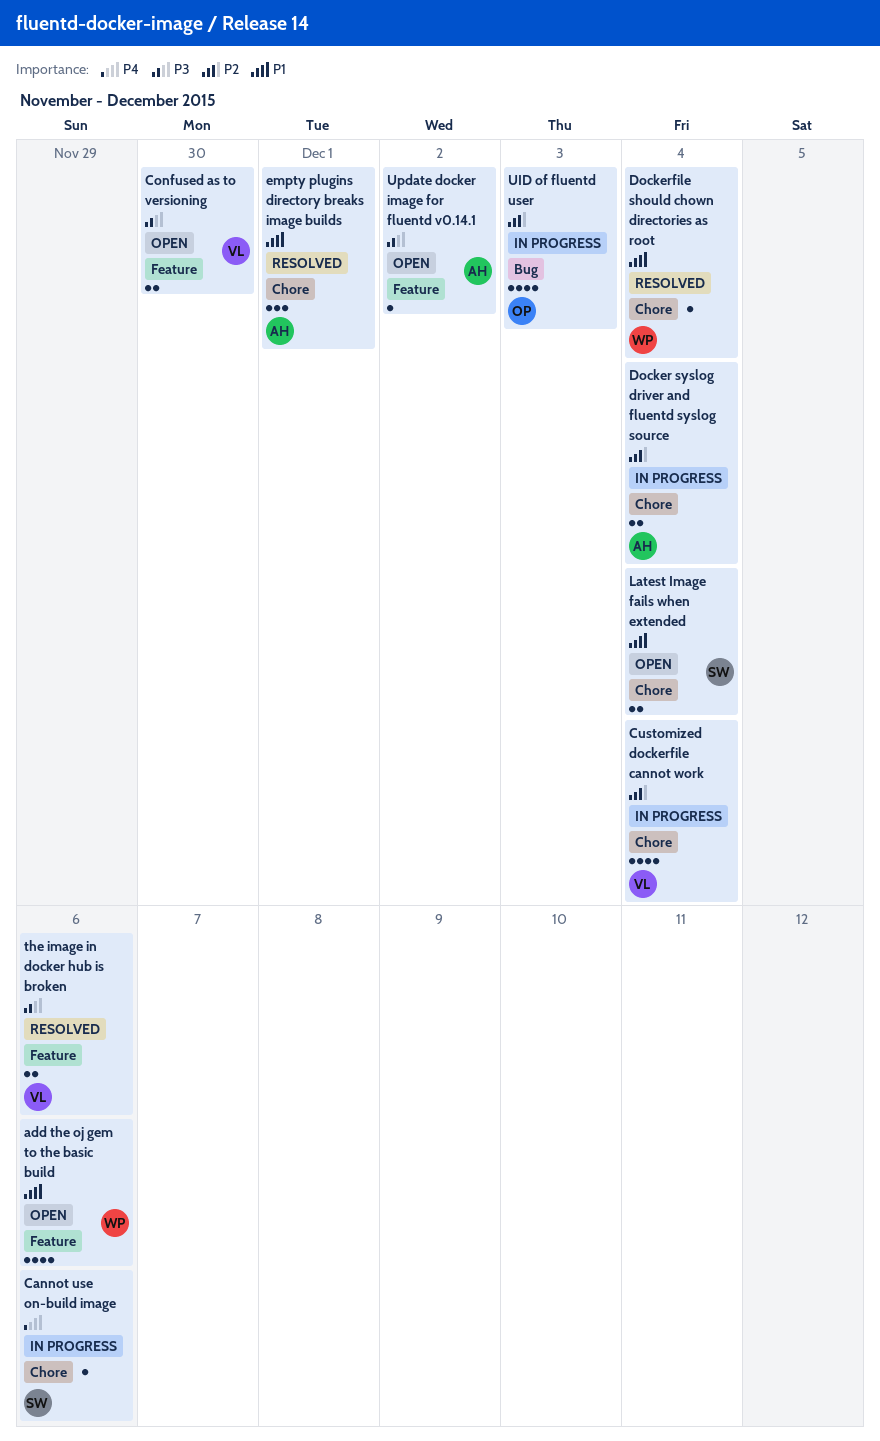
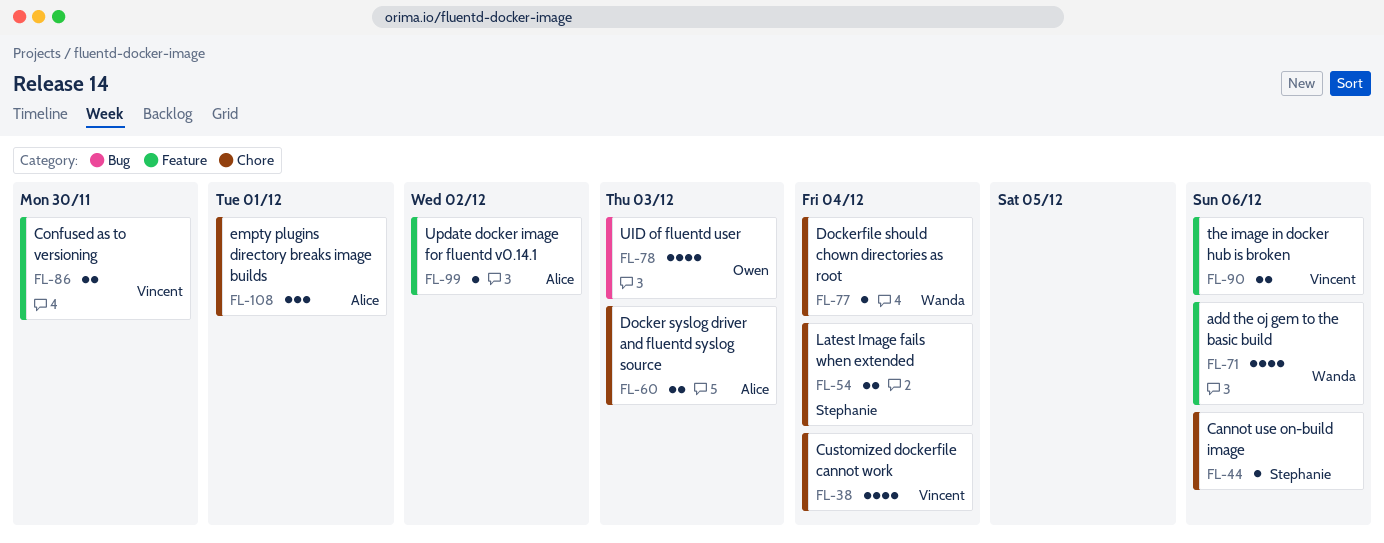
Docker syslog driver and fluentd syslog source, due: Dec 4 -> Dec 3

